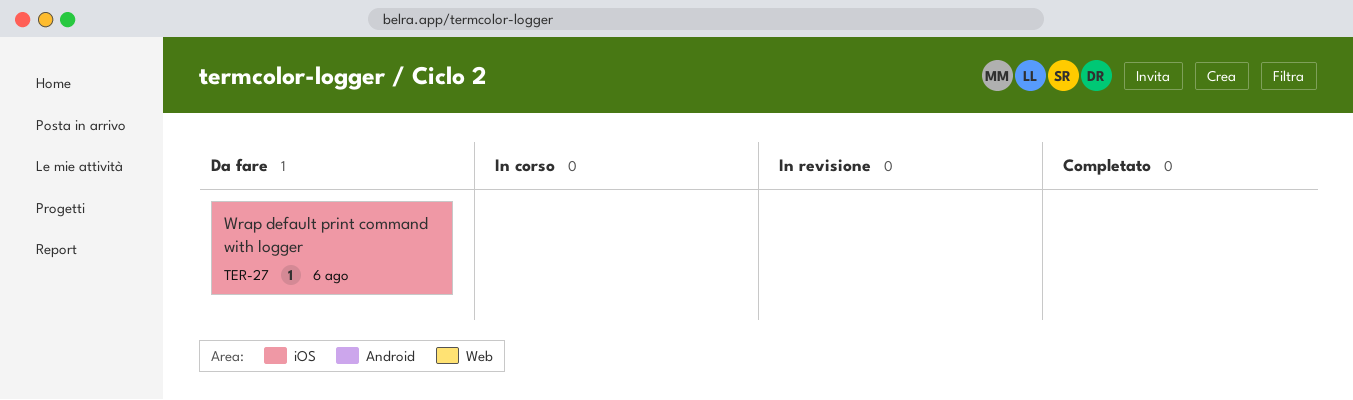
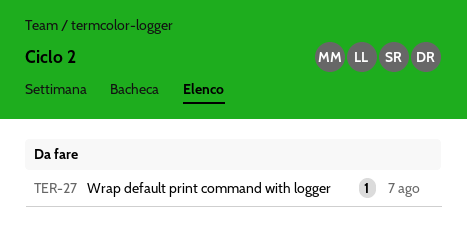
TER-27, due: Aug 6 -> Aug 7

